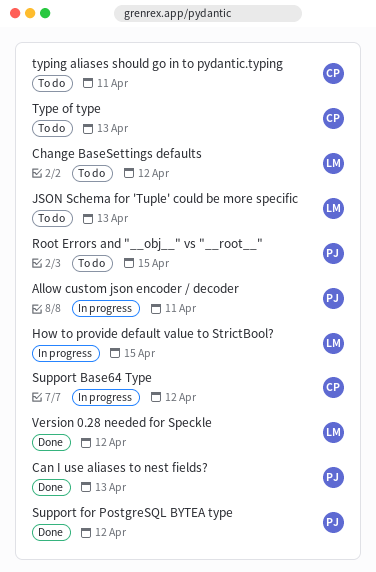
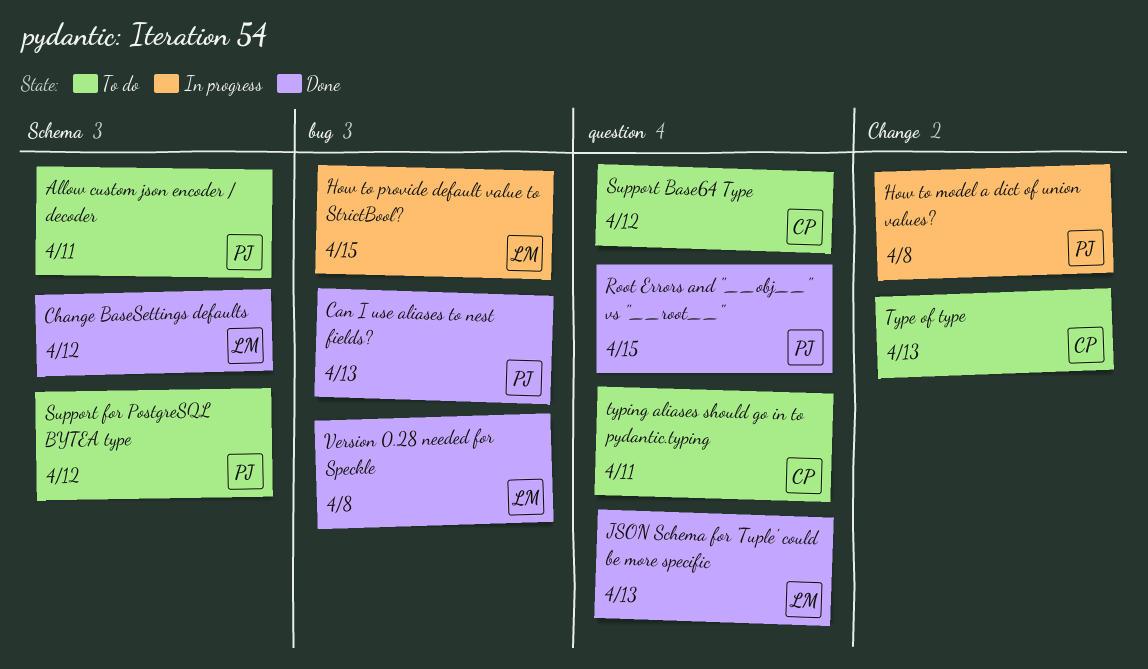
Allow custom json encoder / decoder, status: In progress -> To do
Change BaseSettings defaults, status: To do -> Done
How to model a dict of union values?: none -> present
JSON Schema for 'Tuple' could be more specific, status: To do -> Done
Root Errors and "__obj__" vs "__root__", status: To do -> Done
Support Base64 Type, status: In progress -> To do
Support for PostgreSQL BYTEA type, status: Done -> To do
Version 0.28 needed for Speckle, due: Apr 12 -> Apr 8

